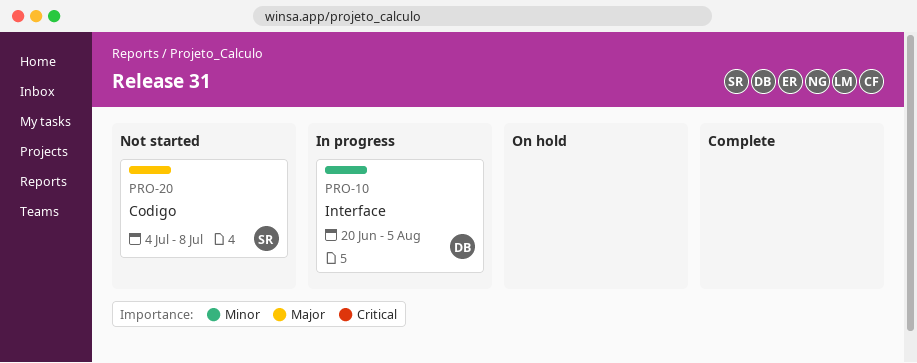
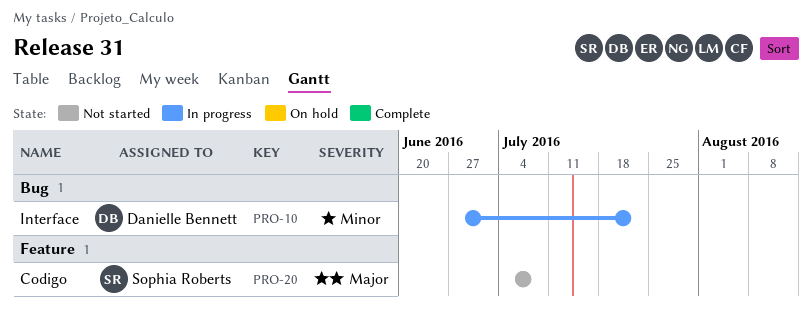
PRO-10, start: Jun 20 -> Jun 27
PRO-10, due: Aug 5 -> Jul 22

